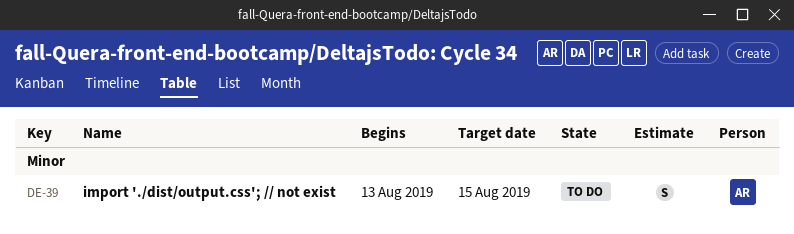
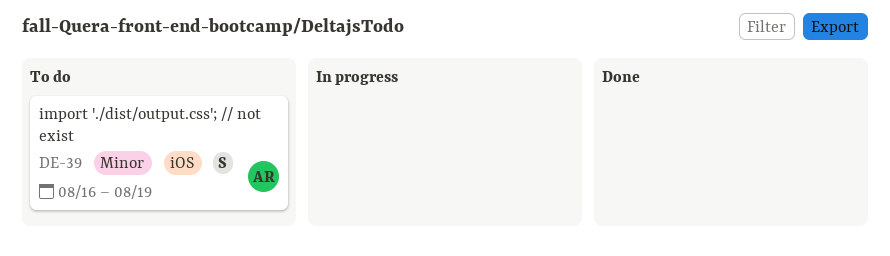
DE-39, start: Aug 13 -> Aug 16
DE-39, due: Aug 15 -> Aug 19

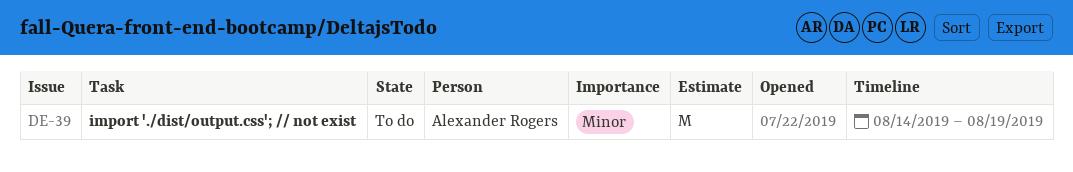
DE-39, estimate: S -> M
DE-39, start: Aug 16 -> Aug 14

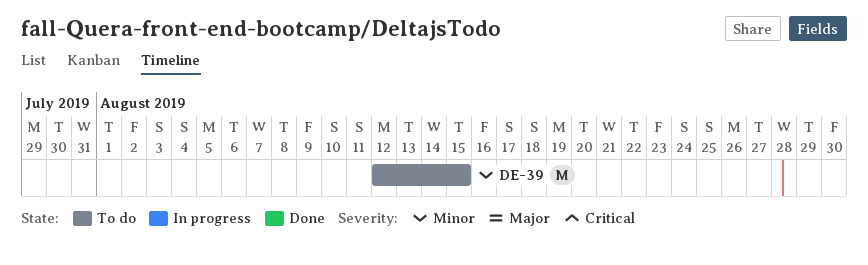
DE-39, start: Aug 14 -> Aug 12
DE-39, due: Aug 19 -> Aug 15

